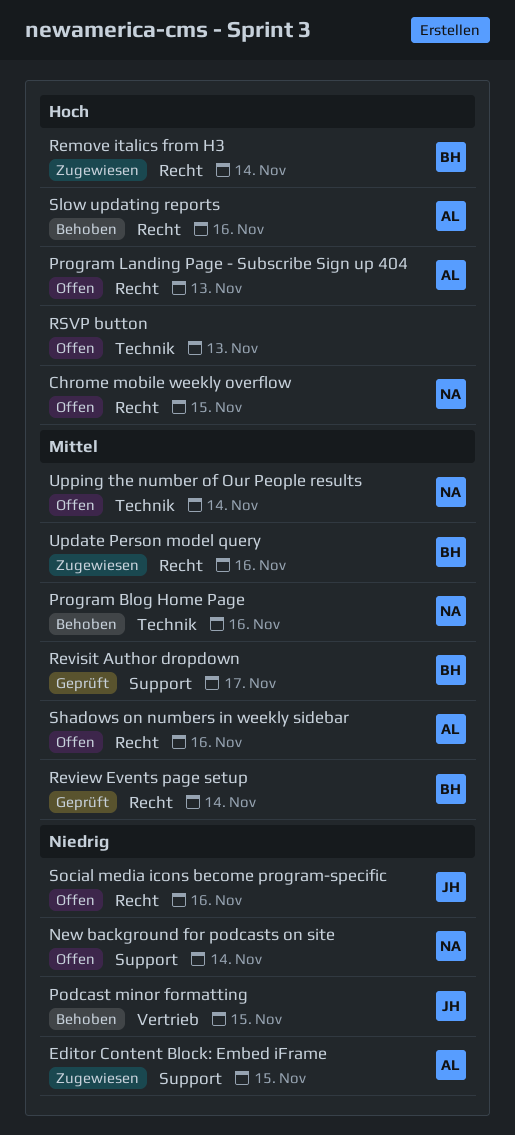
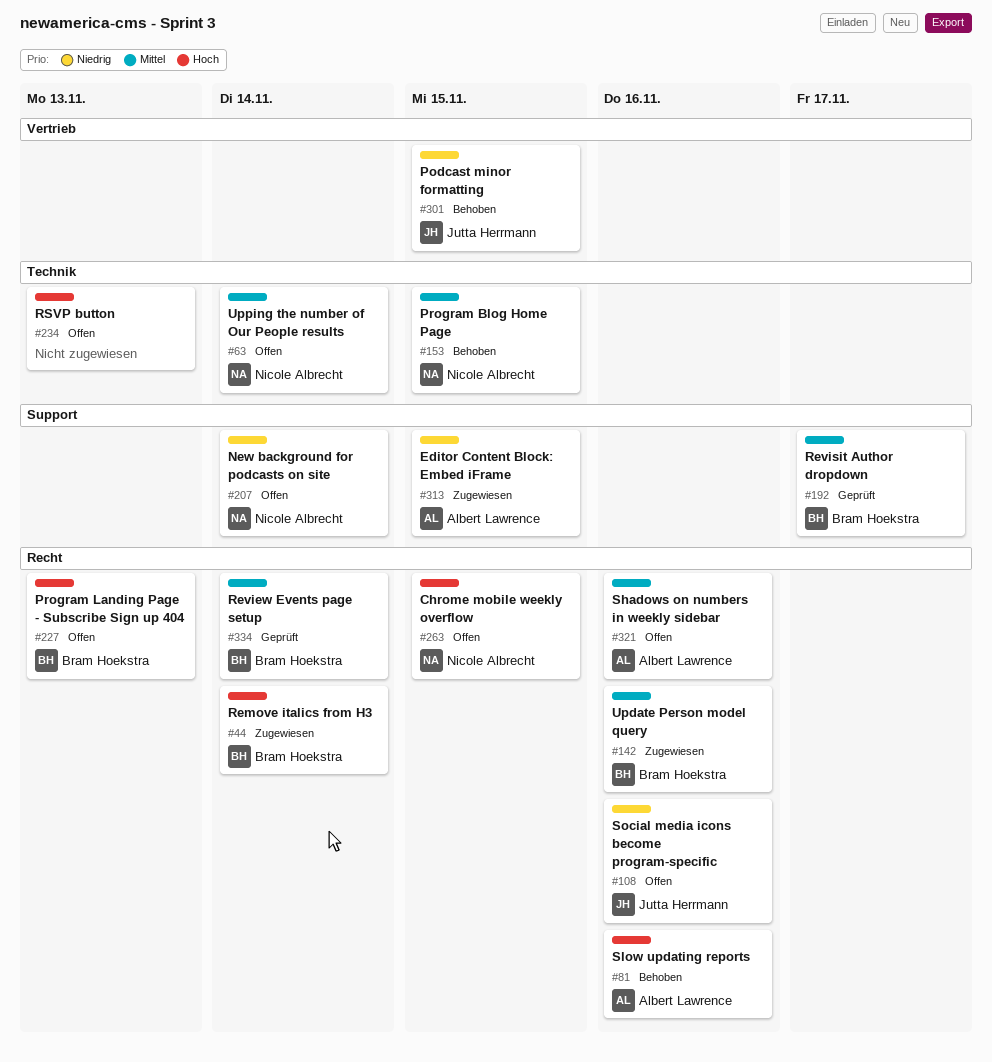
Program Blog Home Page, due: Nov 16 -> Nov 15
Program Landing Page - Subscribe Sign up 404, owner: Albert Lawrence -> Bram Hoekstra

